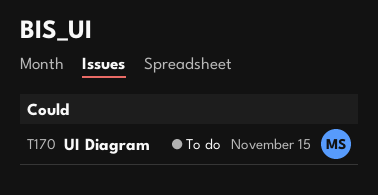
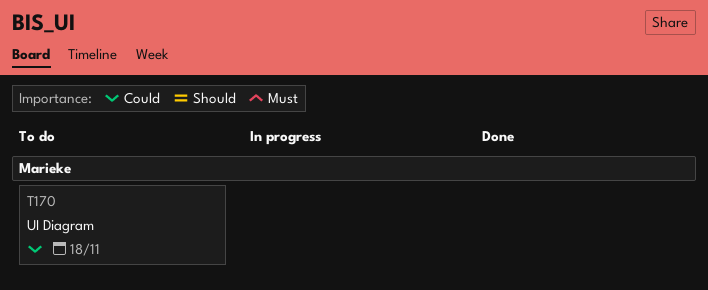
T170, due: Nov 15 -> Nov 18

